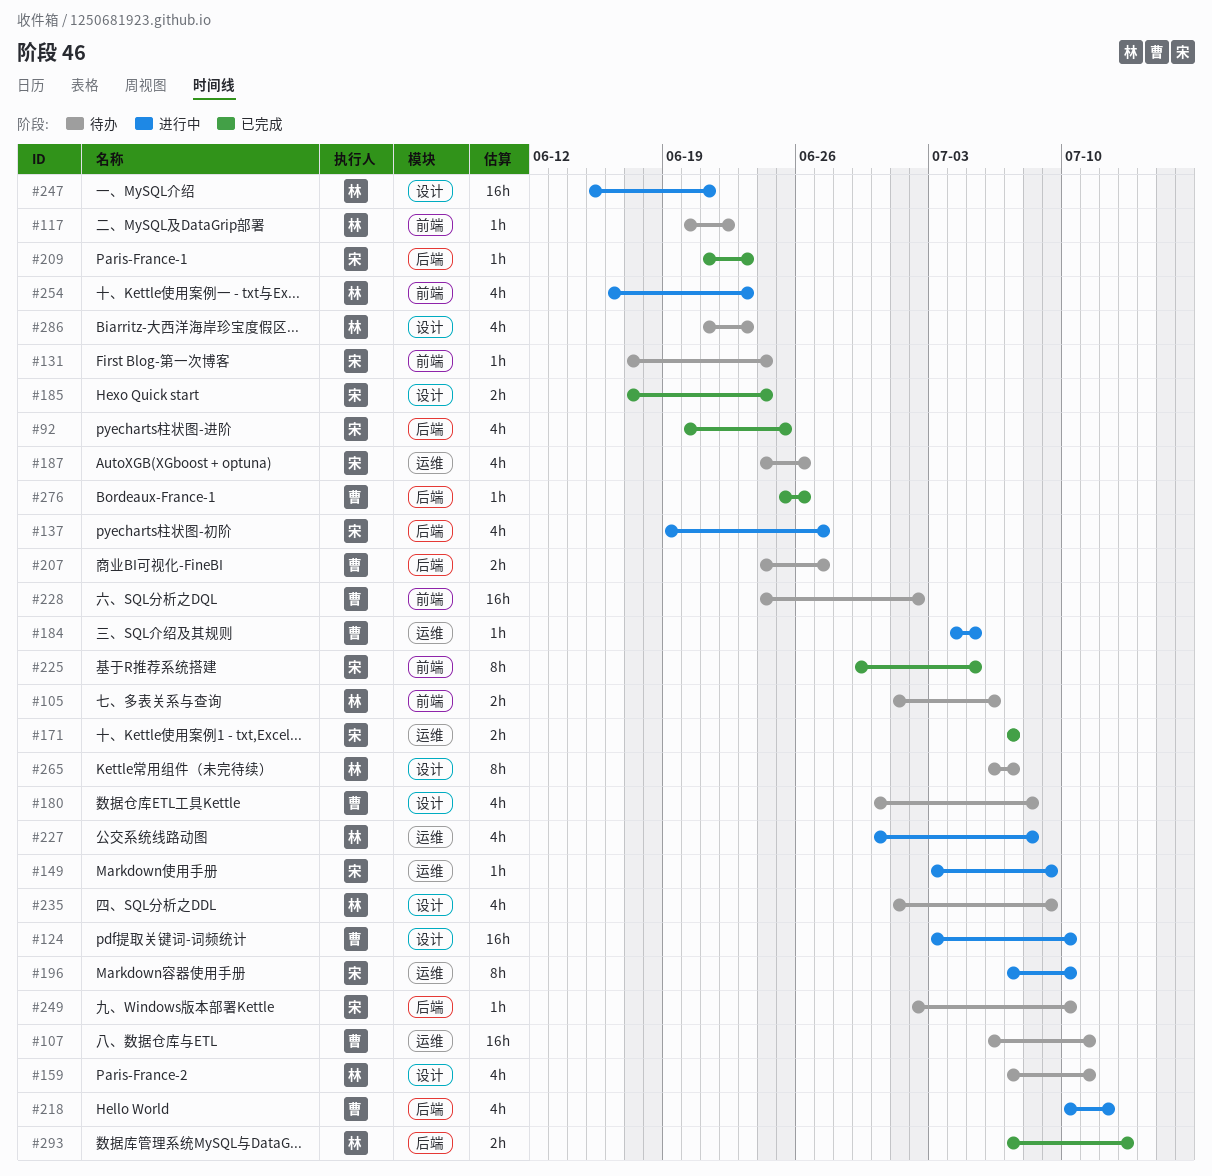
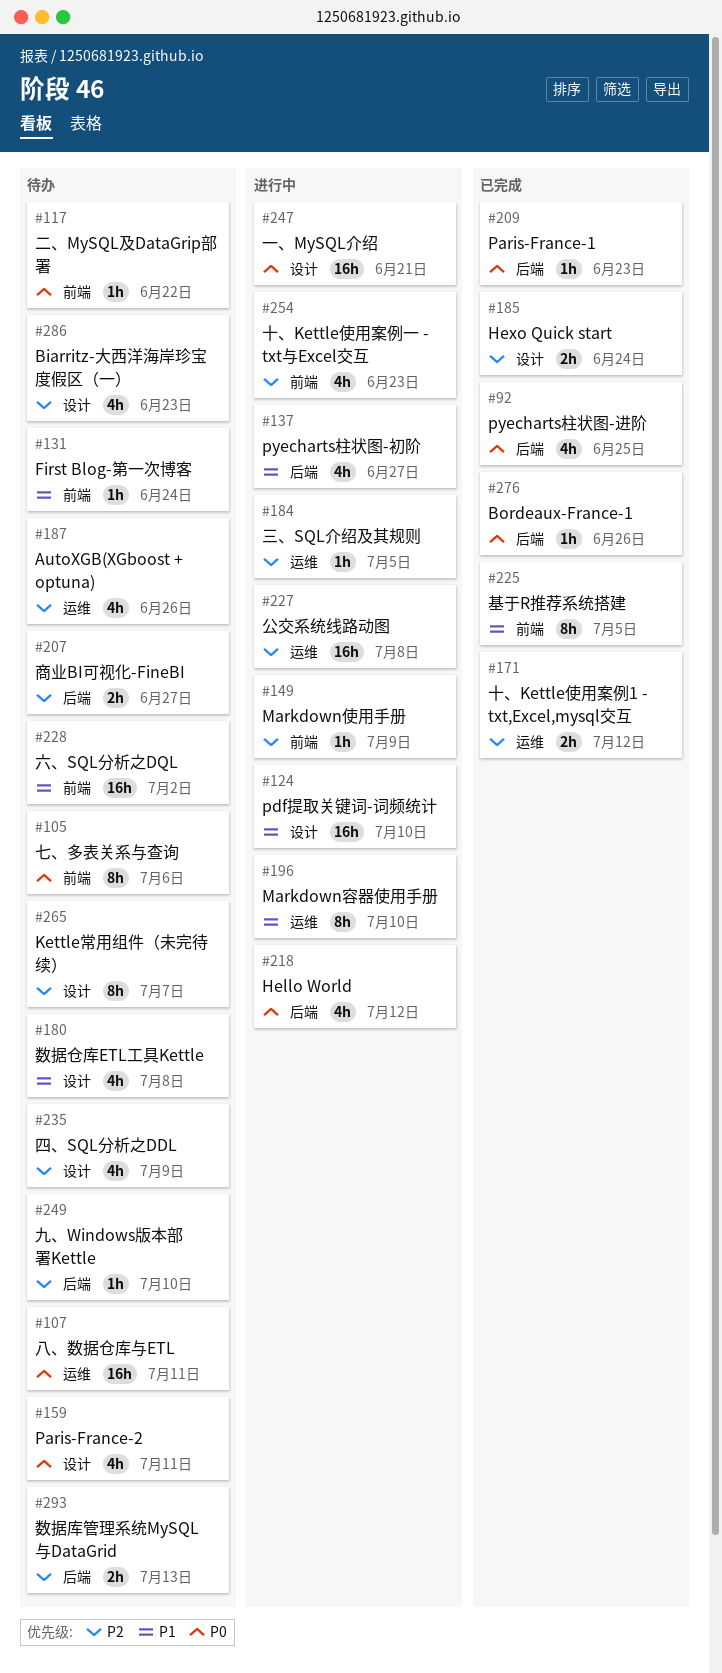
#105, estimate: 2h -> 8h
#149, label: 运维 -> 前端
#171, due: Jul 7 -> Jul 12
#227, estimate: 4h -> 16h
#293, status: 已完成 -> 待办

